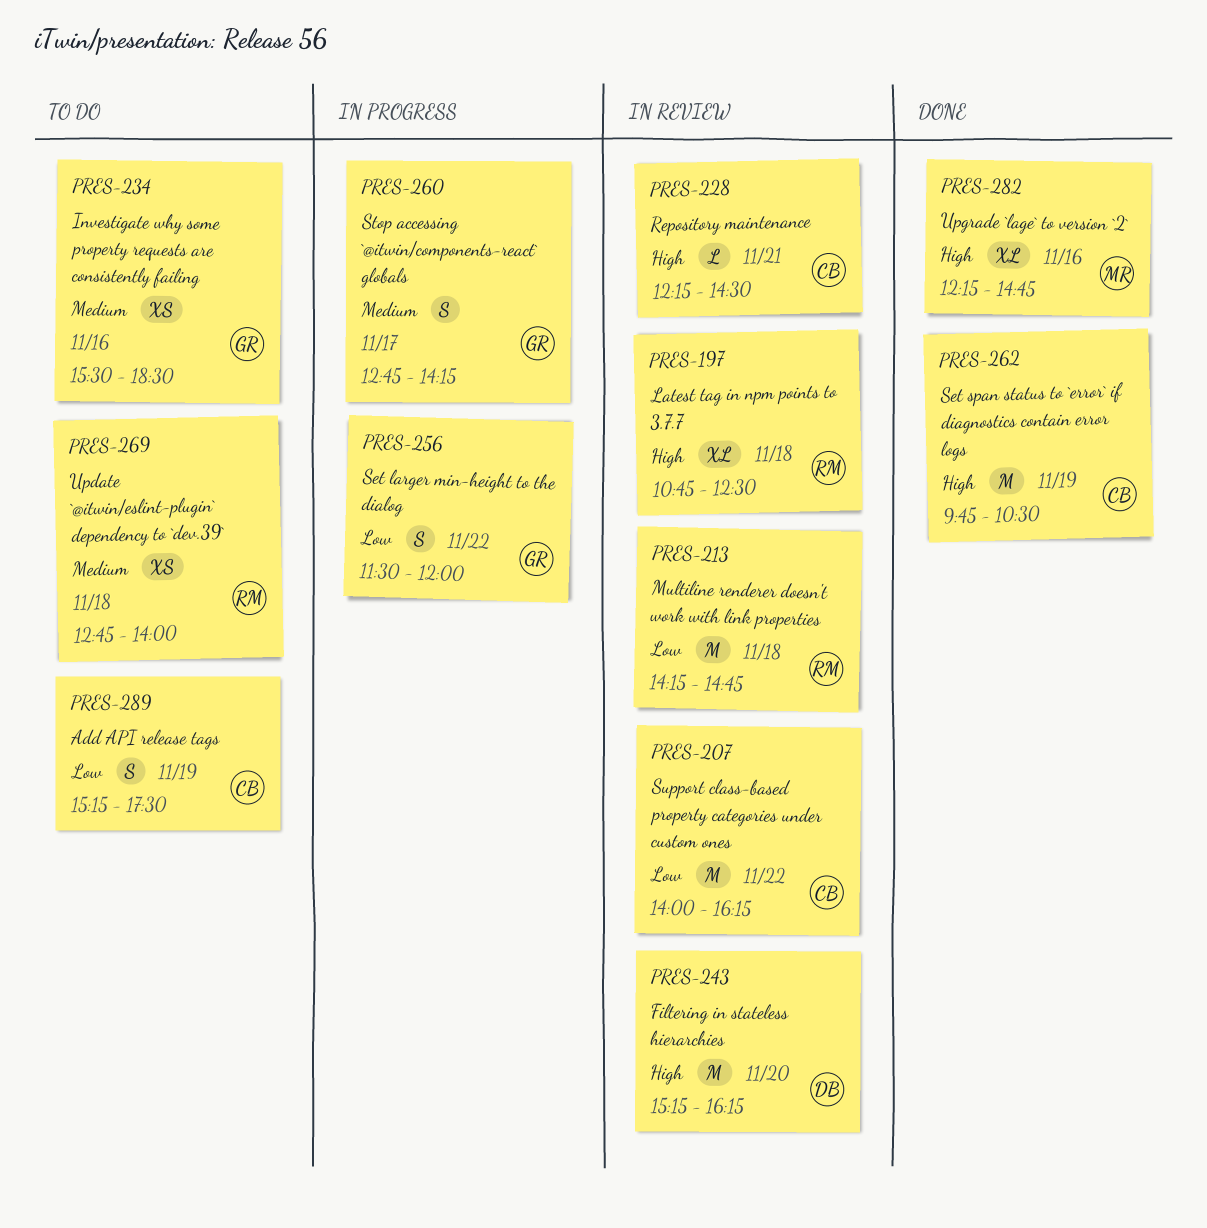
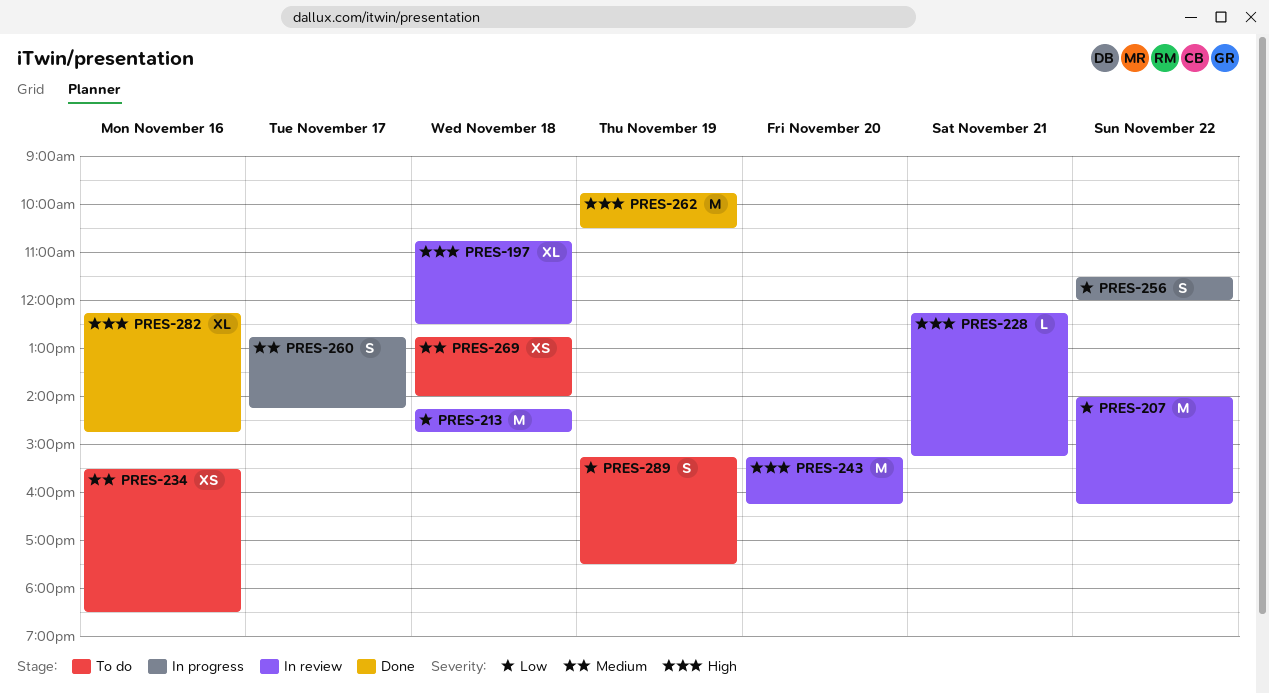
PRES-228, ends: 14:30 -> 15:15

